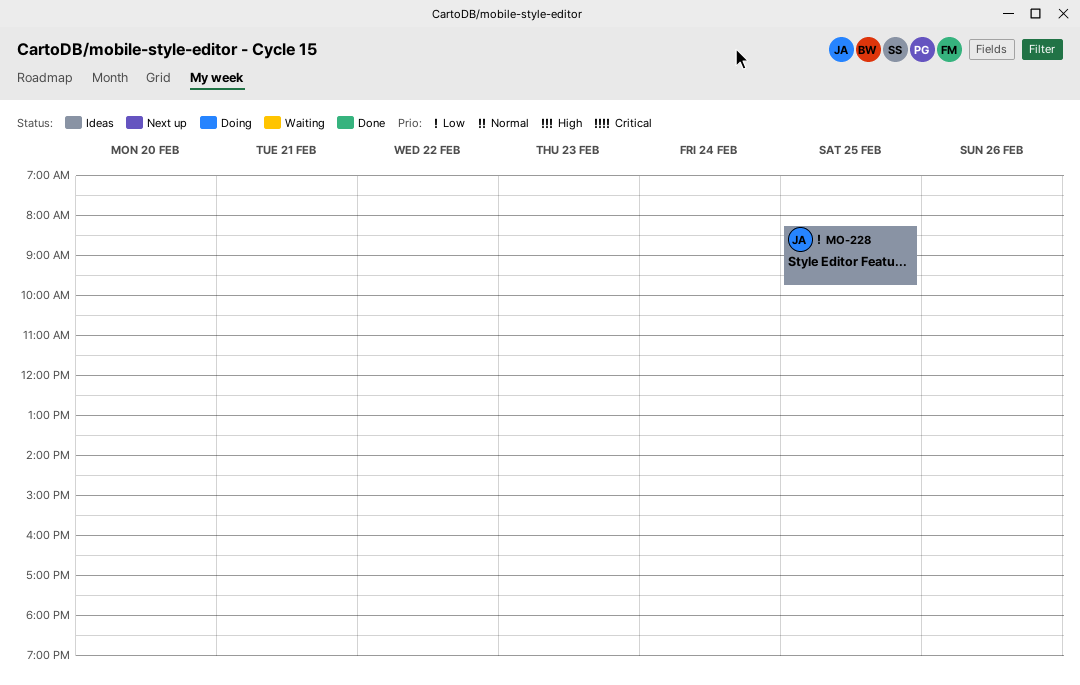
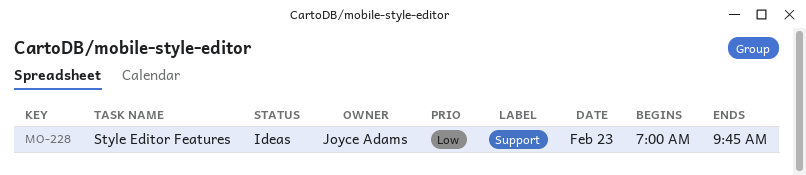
MO-228, day: Feb 25 -> Feb 23
MO-228, begins: 08:15 -> 07:00

